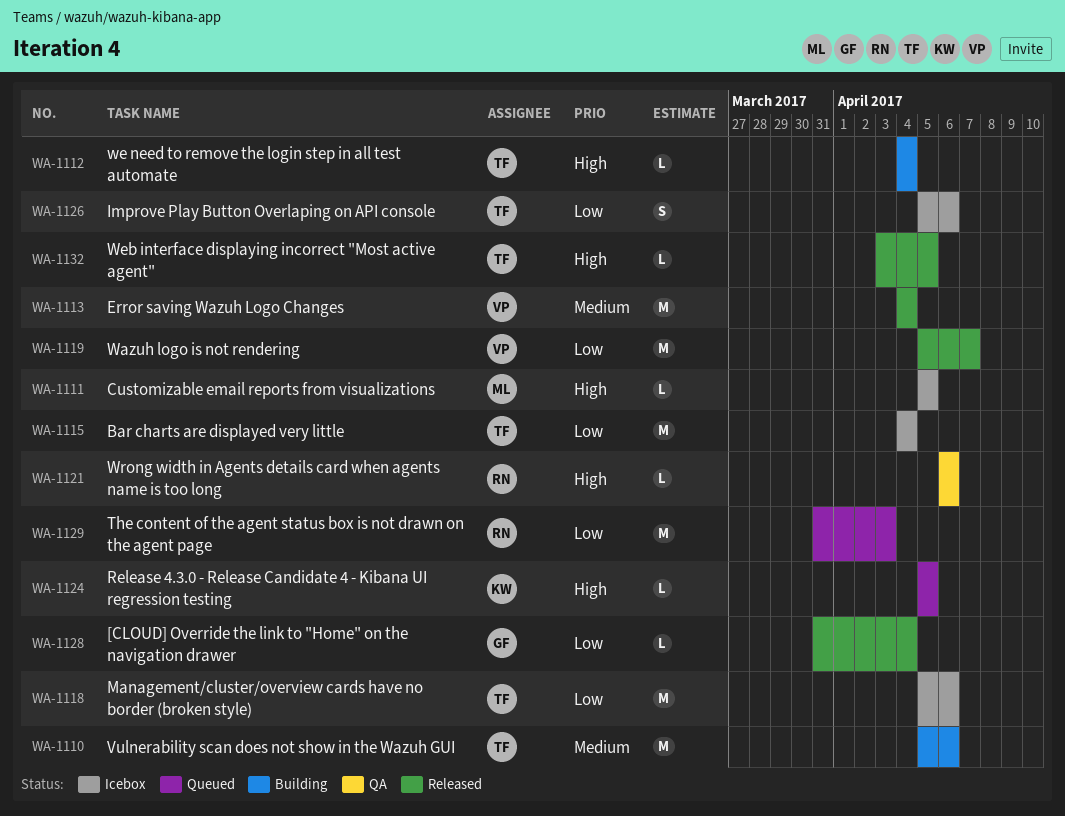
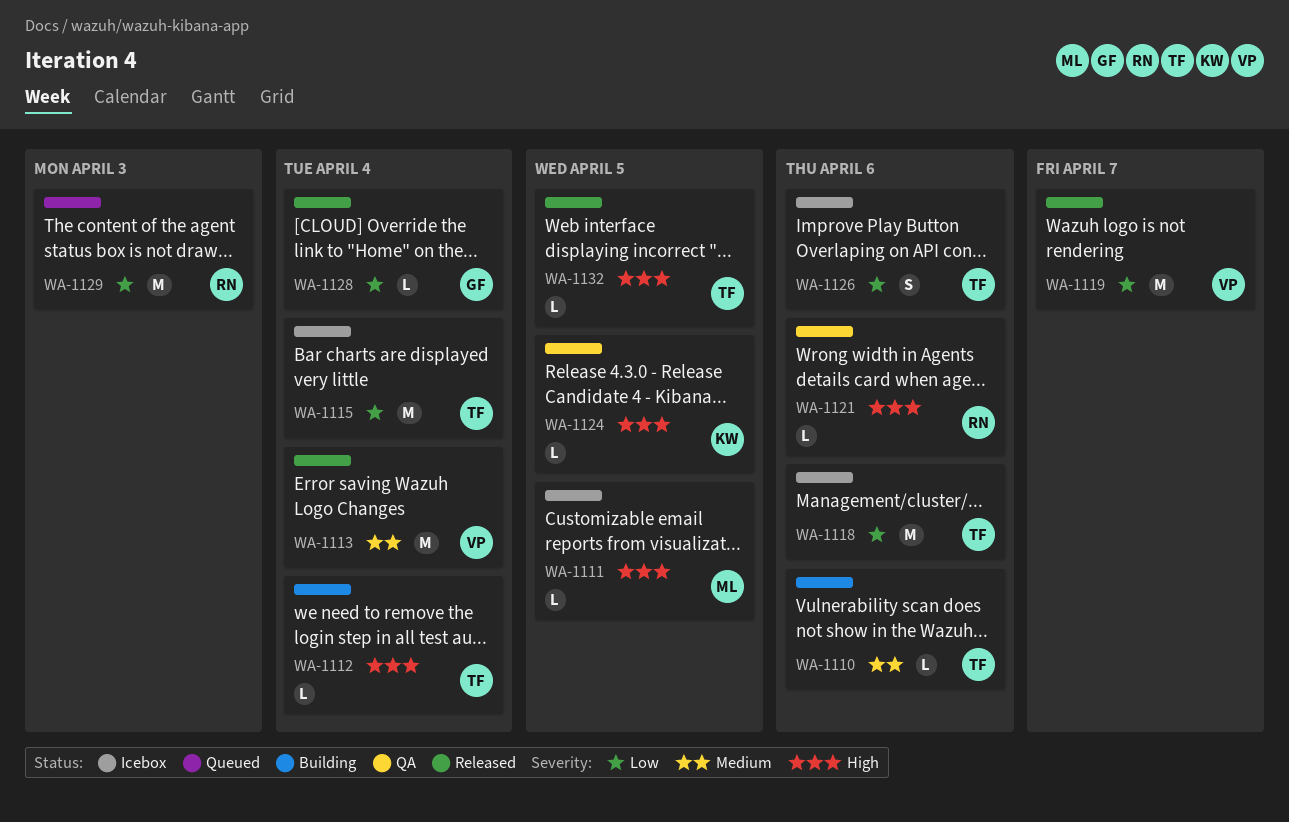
WA-1110, estimate: M -> L
WA-1124, status: Queued -> QA

